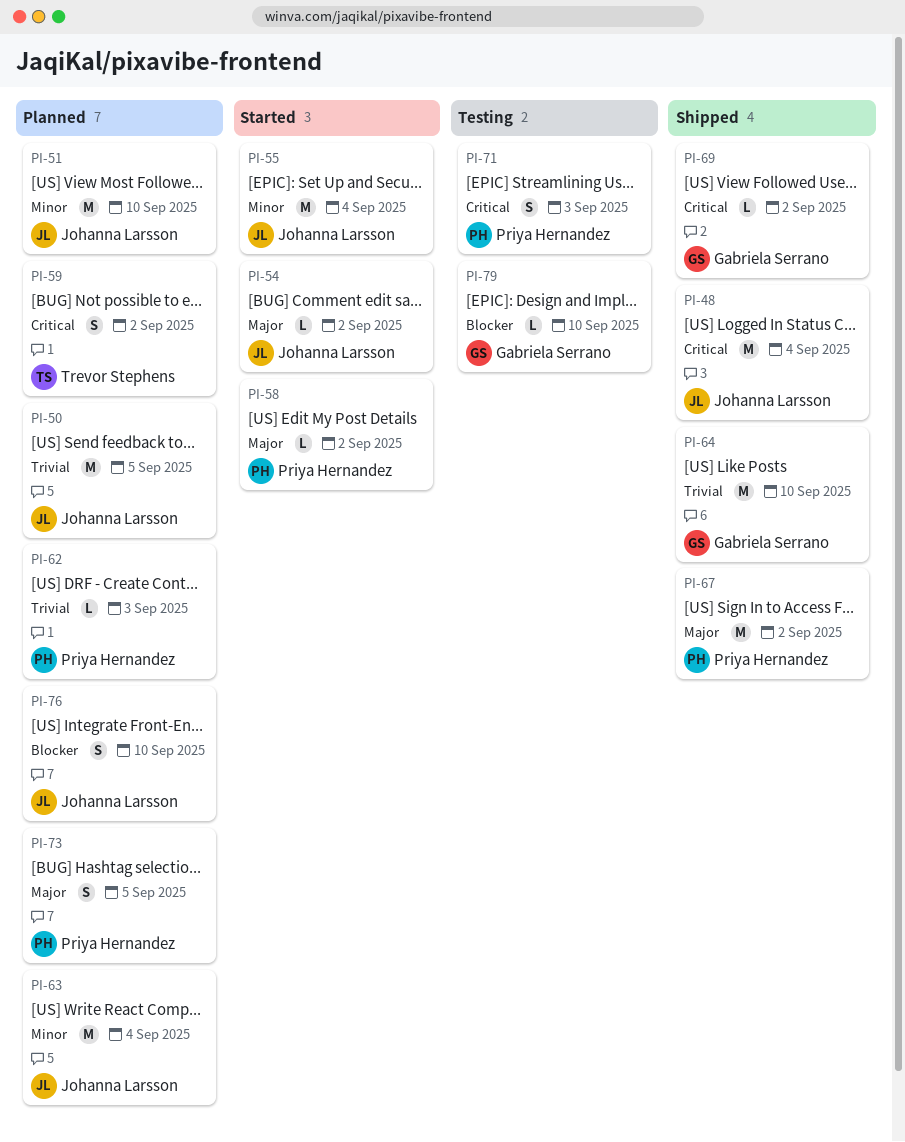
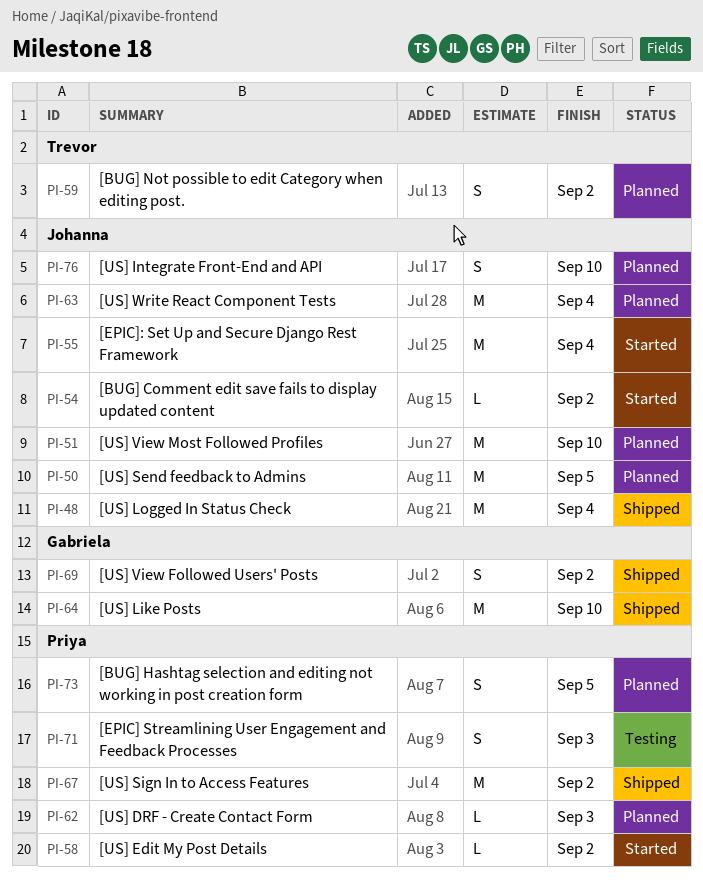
PI-69, estimate: L -> S
PI-79: present -> none

